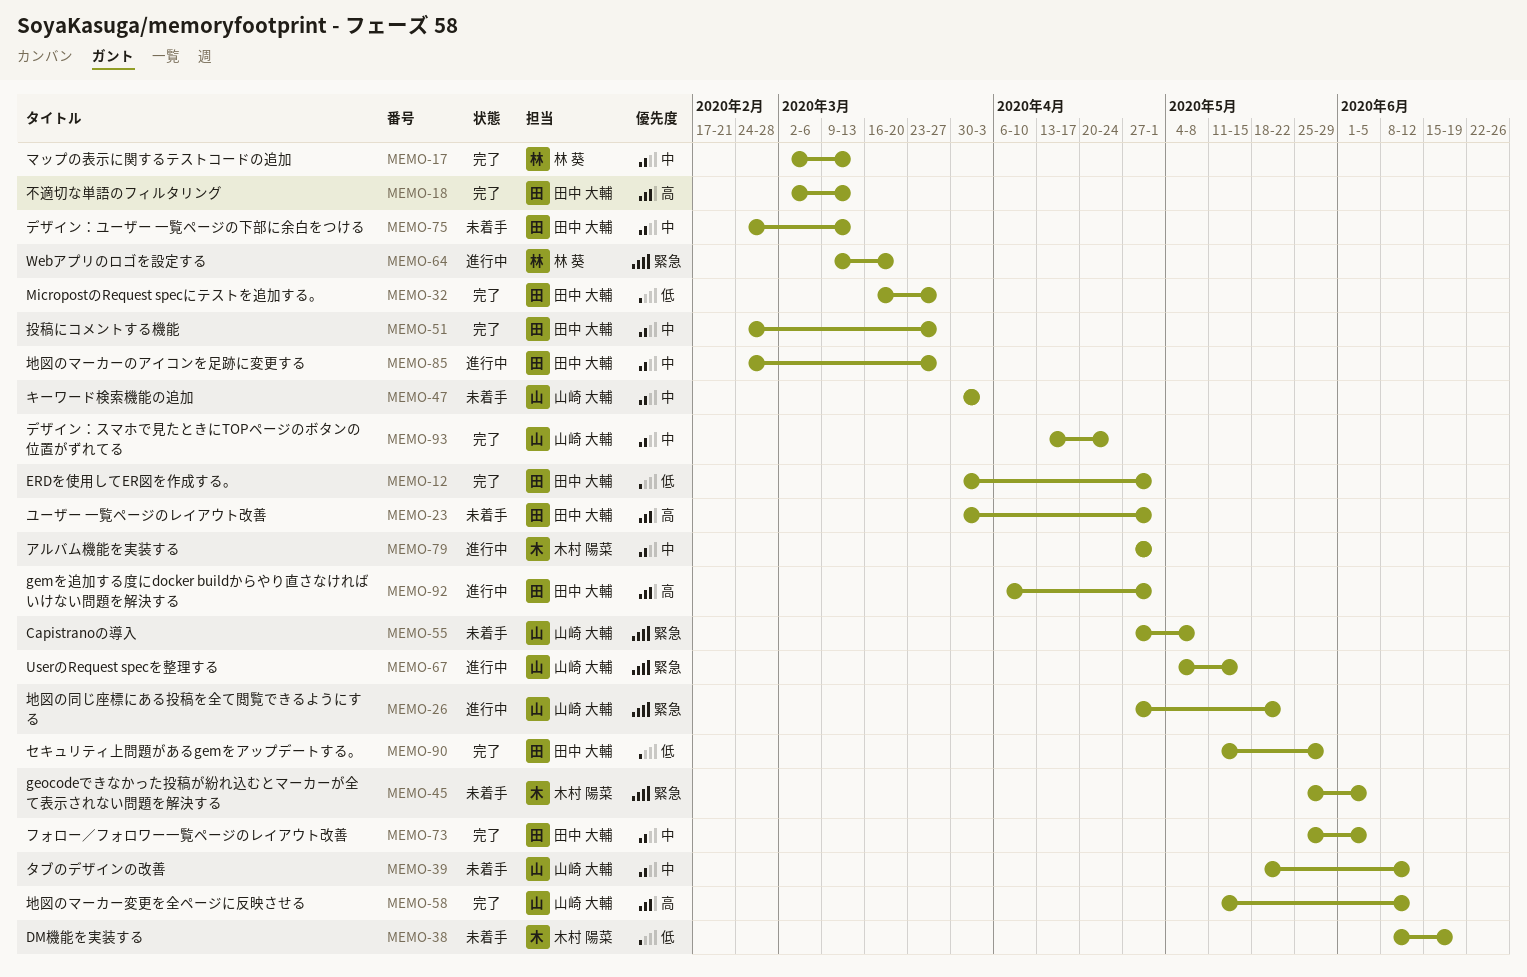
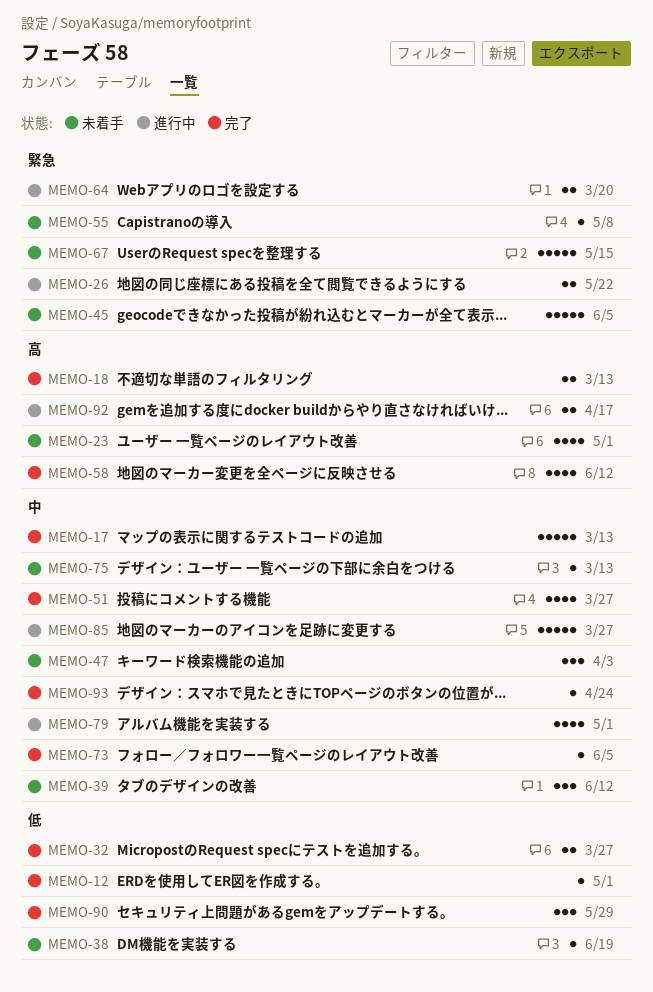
MEMO-67, status: 進行中 -> 未着手
MEMO-92, due: May 1 -> Apr 17

